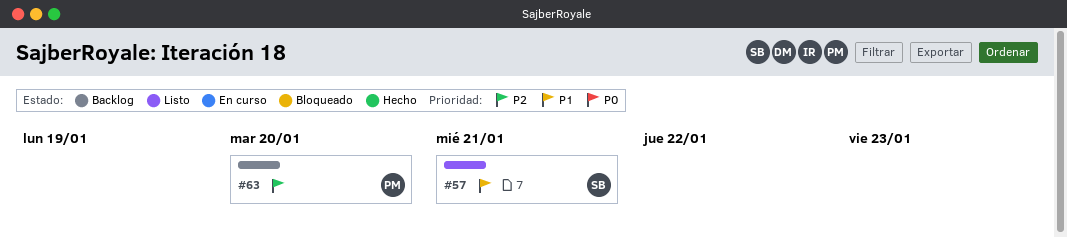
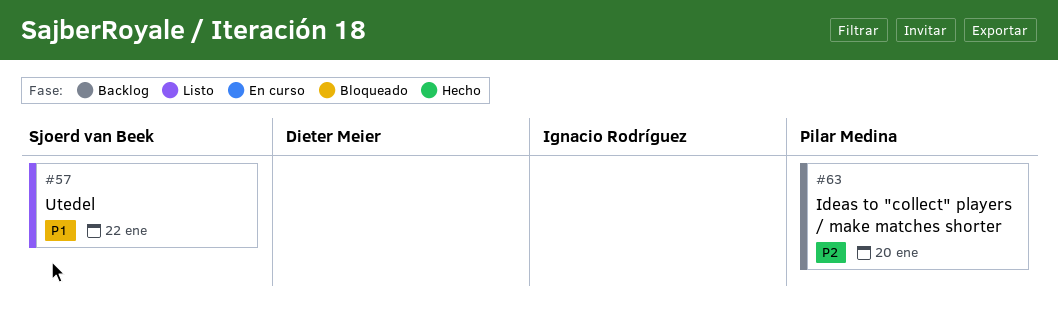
#57, due: Jan 21 -> Jan 22

